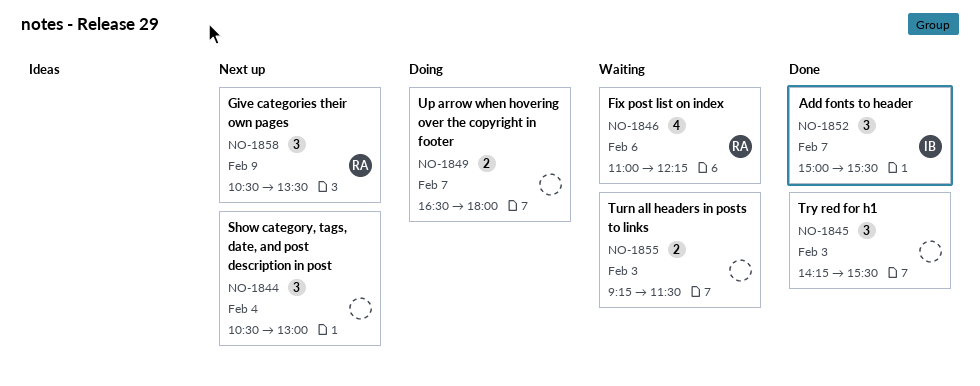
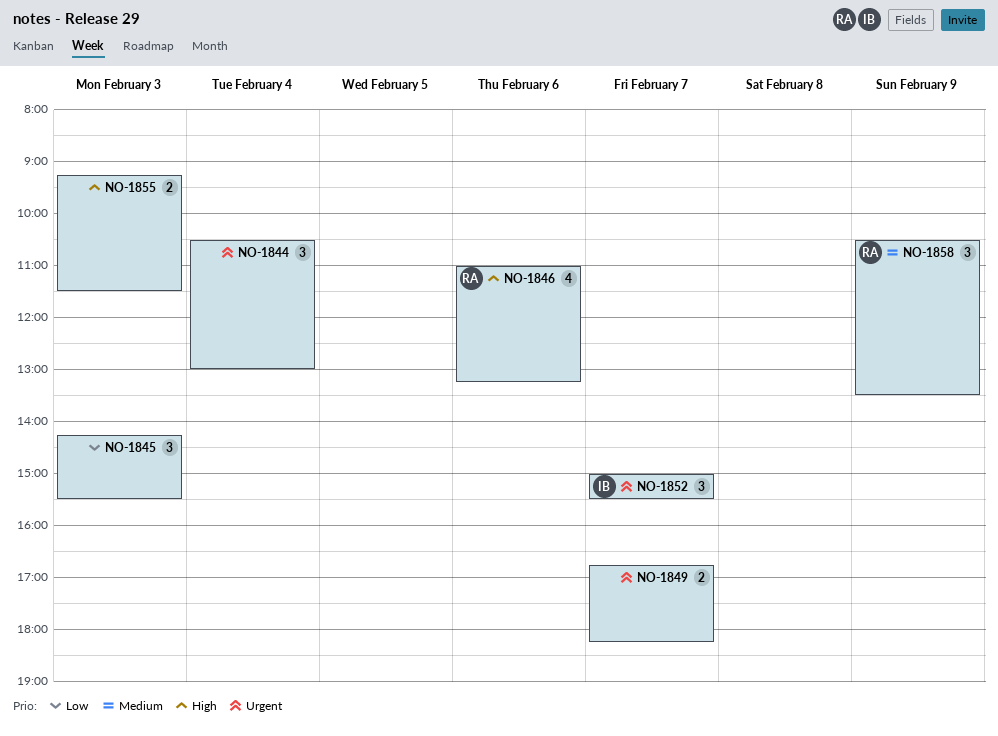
NO-1846, ends: 12:15 -> 13:15
NO-1849, begins: 16:30 -> 16:45
NO-1849, ends: 18:00 -> 18:15

